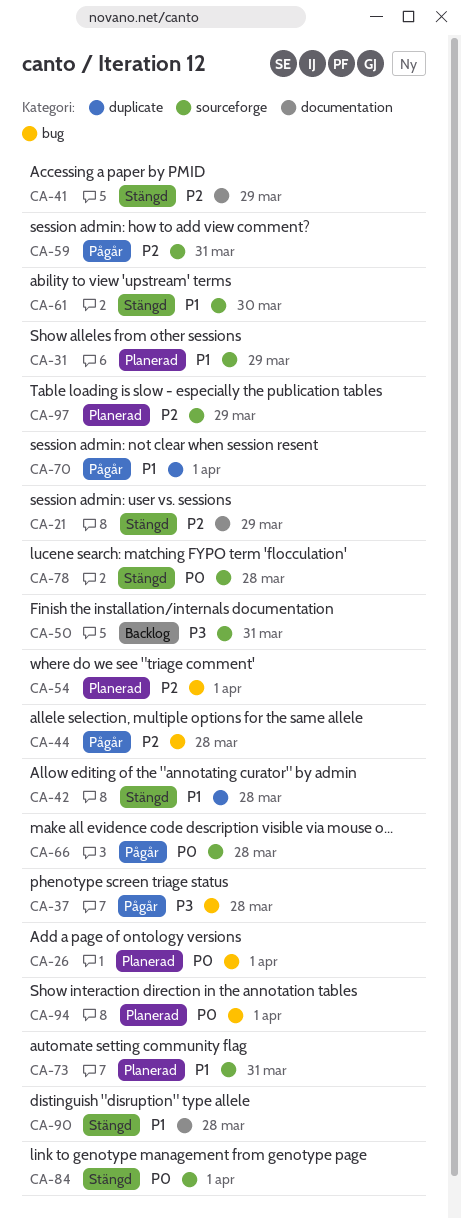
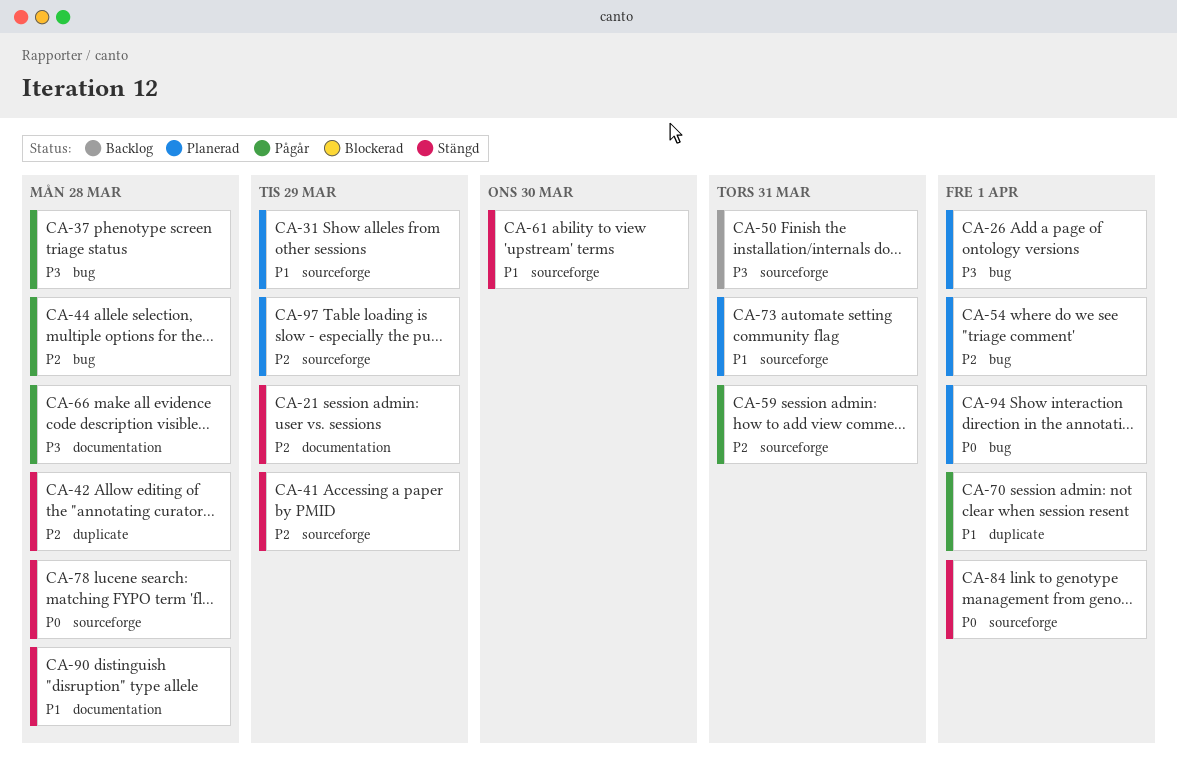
CA-26, priority: P0 -> P3
CA-41, label: documentation -> sourceforge
CA-42, priority: P1 -> P2
CA-66, priority: P0 -> P3
CA-66, label: sourceforge -> documentation

